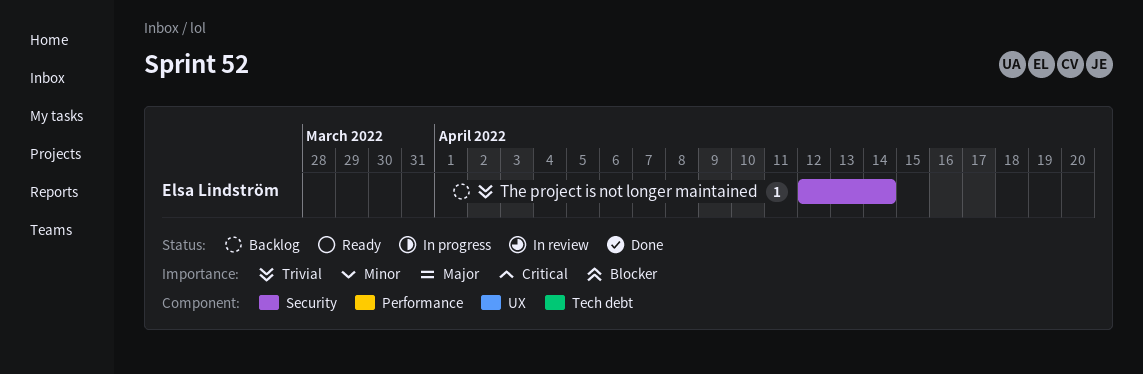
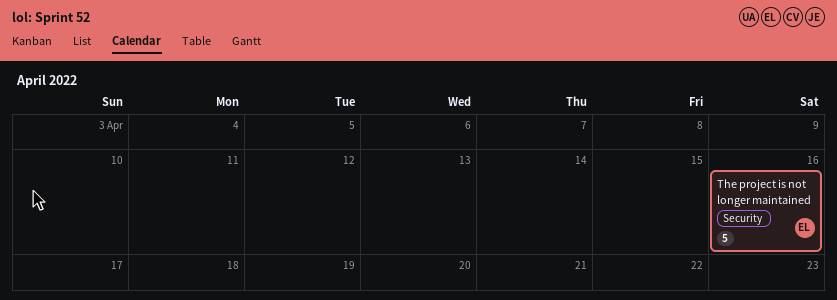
The project is not longer maintained, estimate: 1 -> 5
The project is not longer maintained, due: Apr 14 -> Apr 16

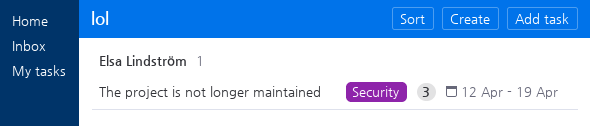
The project is not longer maintained, estimate: 5 -> 3
The project is not longer maintained, due: Apr 16 -> Apr 19

